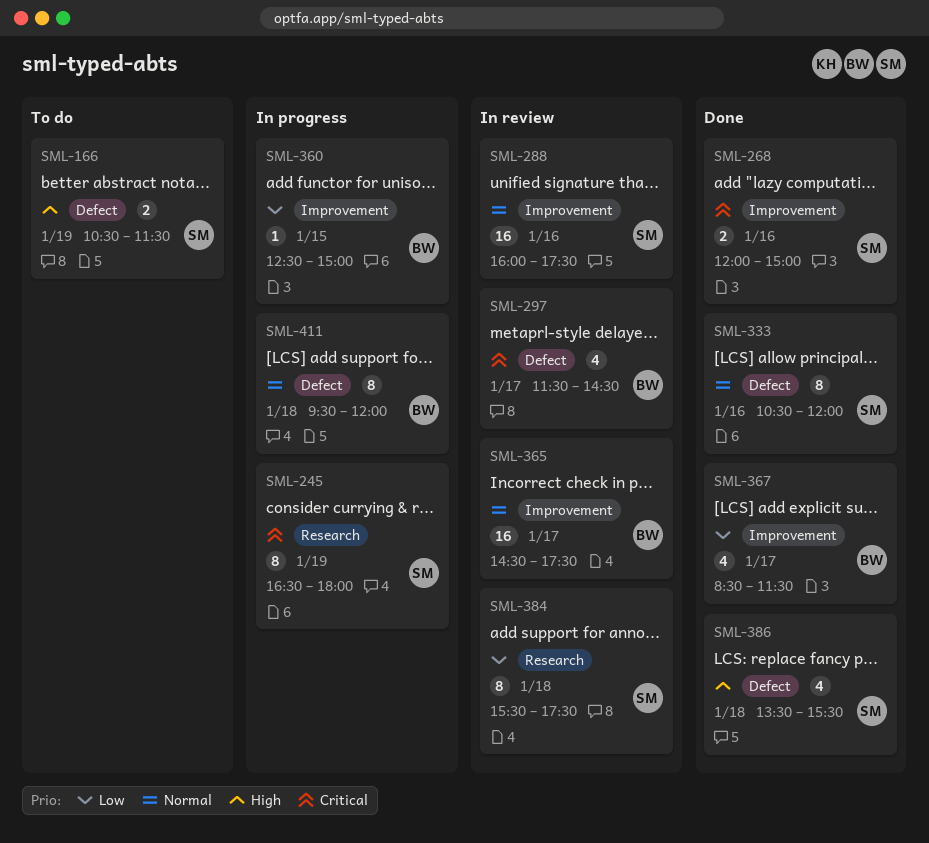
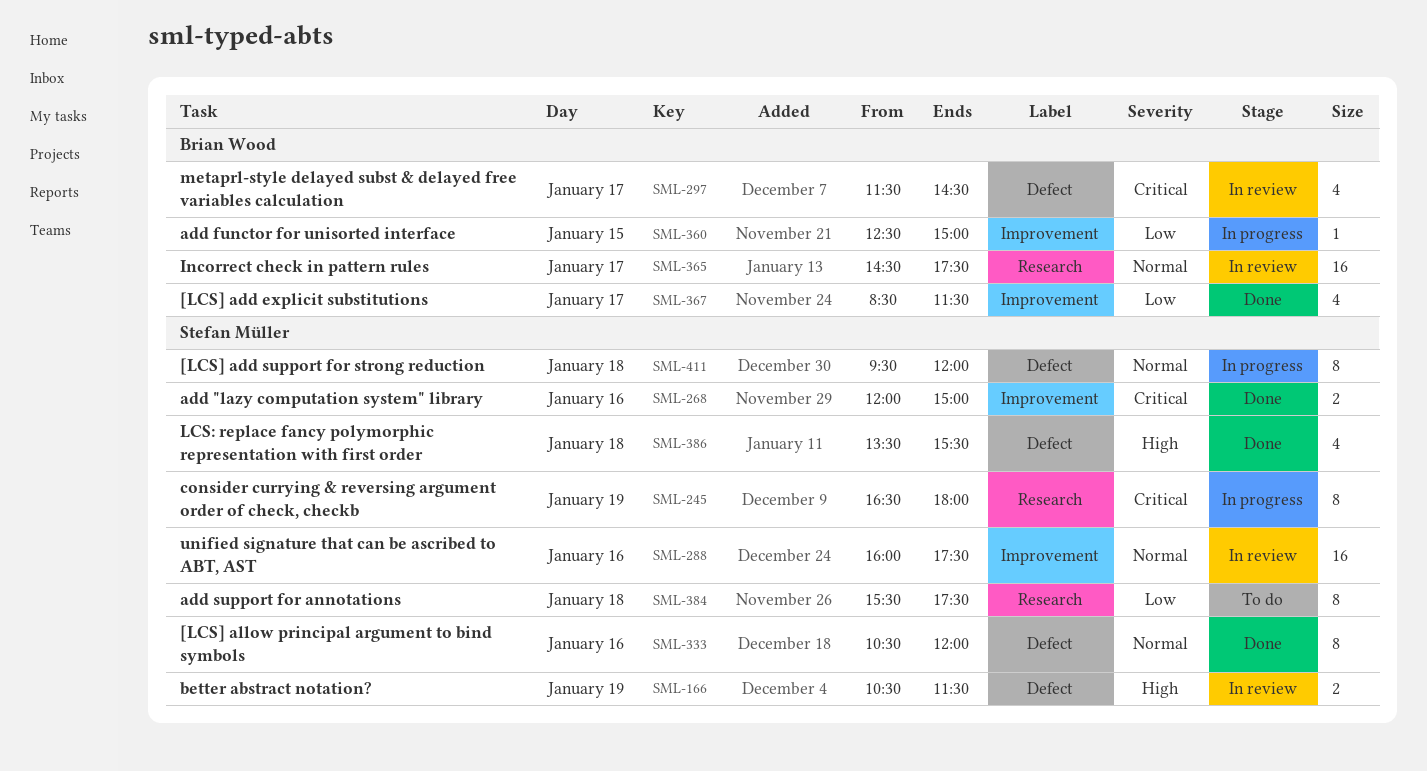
SML-166, status: To do -> In review
SML-365, label: Improvement -> Research
SML-384, status: In review -> To do
SML-411, owner: Brian Wood -> Stefan Müller

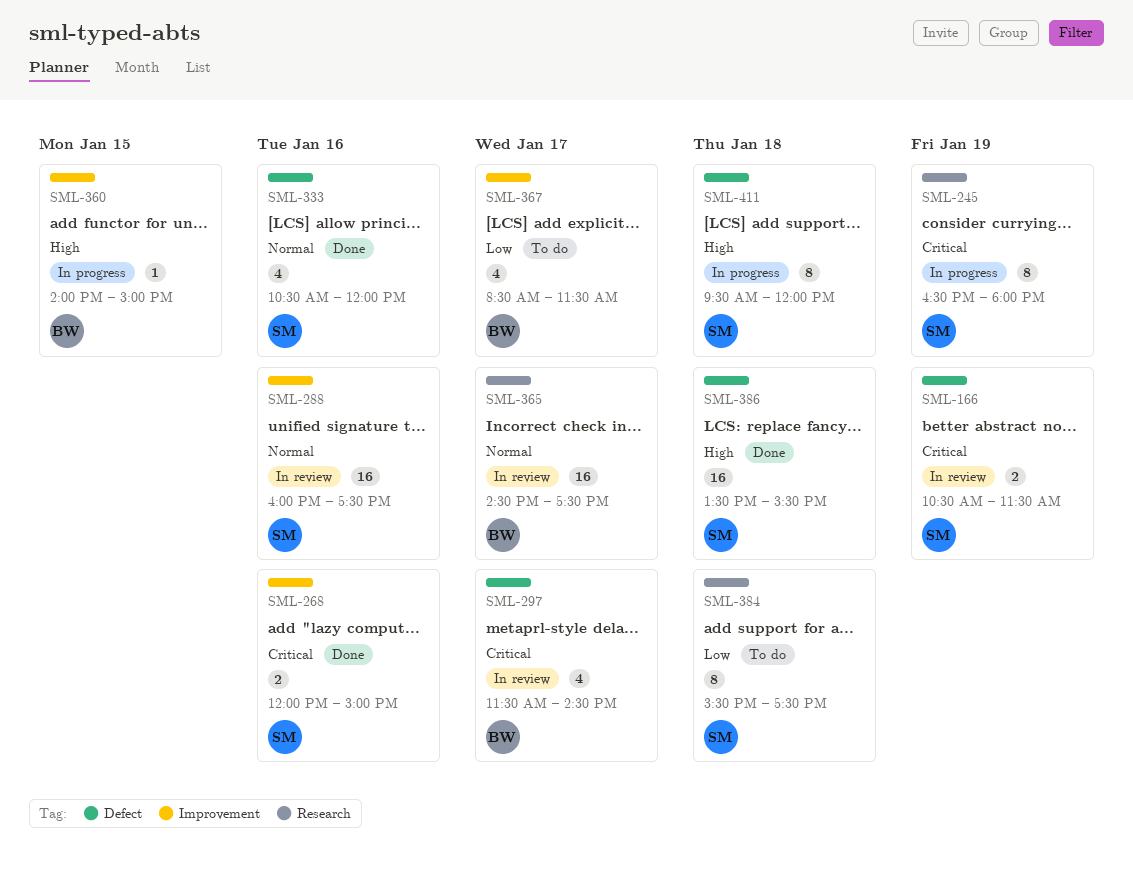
SML-166, priority: High -> Critical
SML-333, estimate: 8 -> 4
SML-360, priority: Low -> High
SML-360, begins: 12:30 -> 14:00
SML-367, status: Done -> To do
SML-386, estimate: 4 -> 16
SML-411, priority: Normal -> High

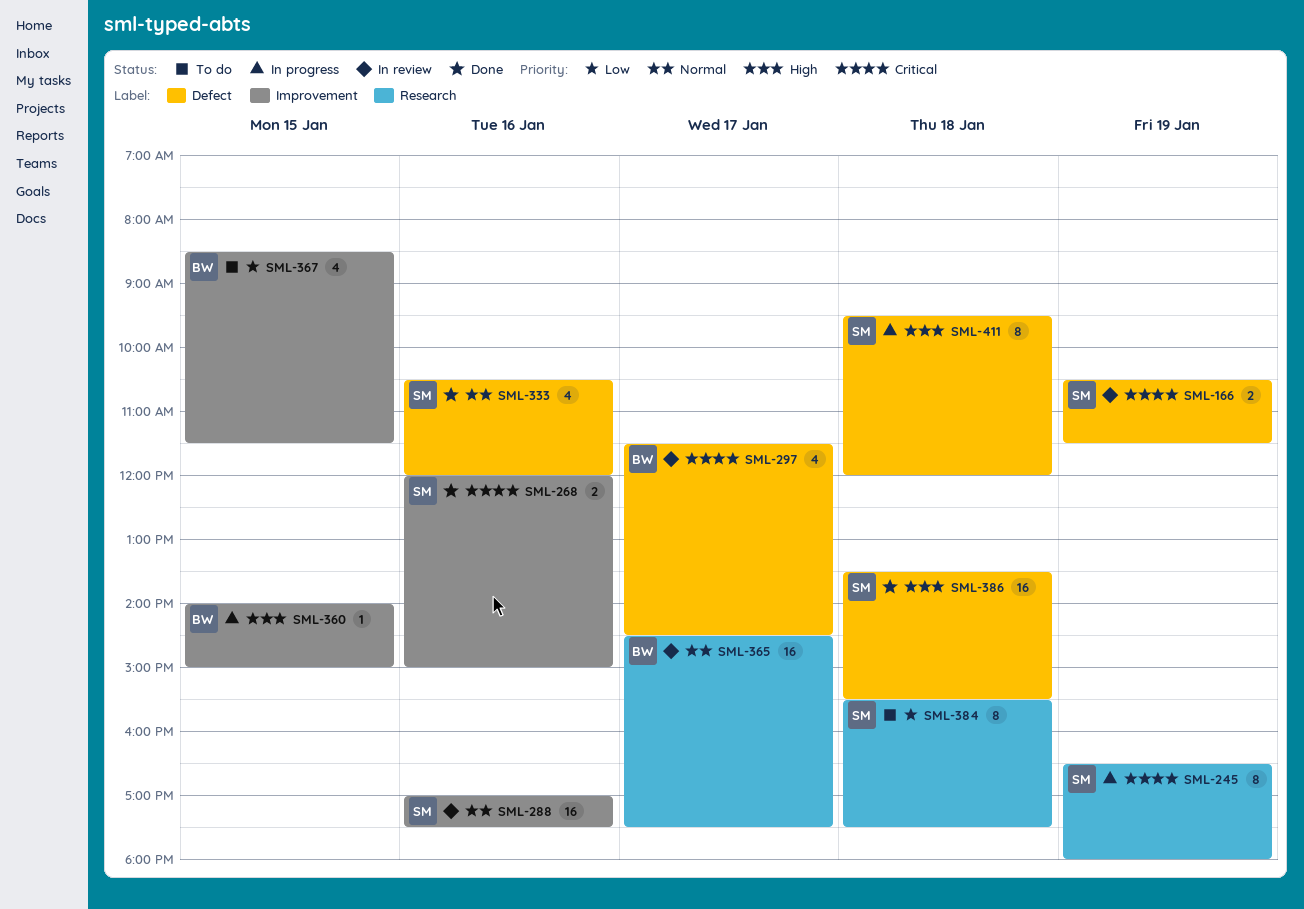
SML-288, begins: 16:00 -> 17:00
SML-367, day: Jan 17 -> Jan 15

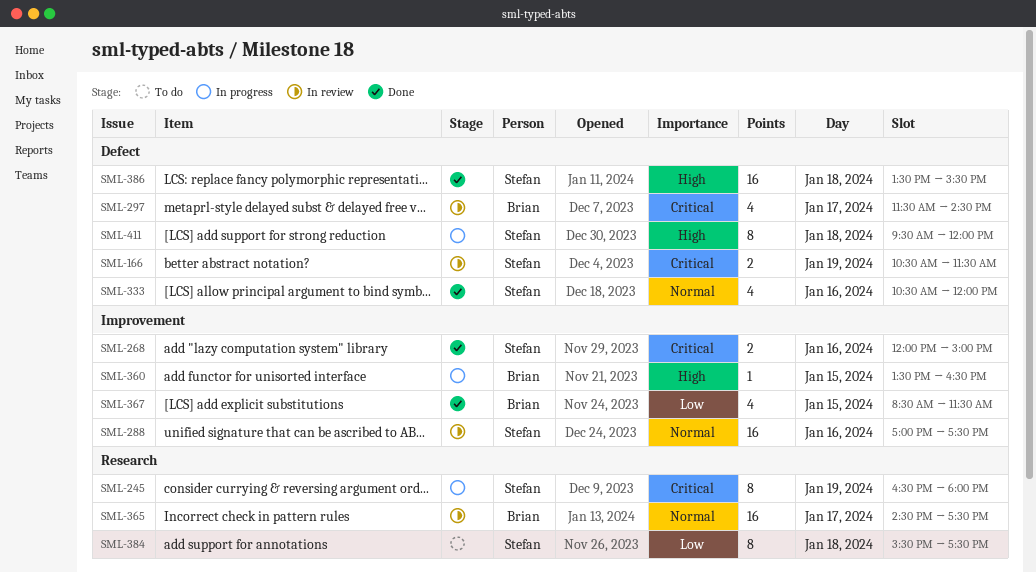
SML-360, begins: 14:00 -> 13:30
SML-360, ends: 15:00 -> 16:30
SML-367, status: To do -> Done

